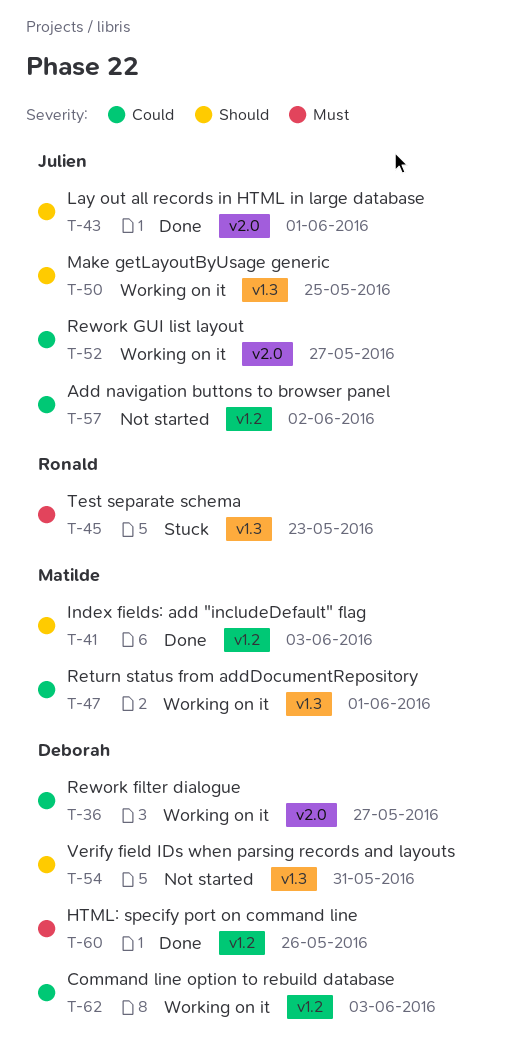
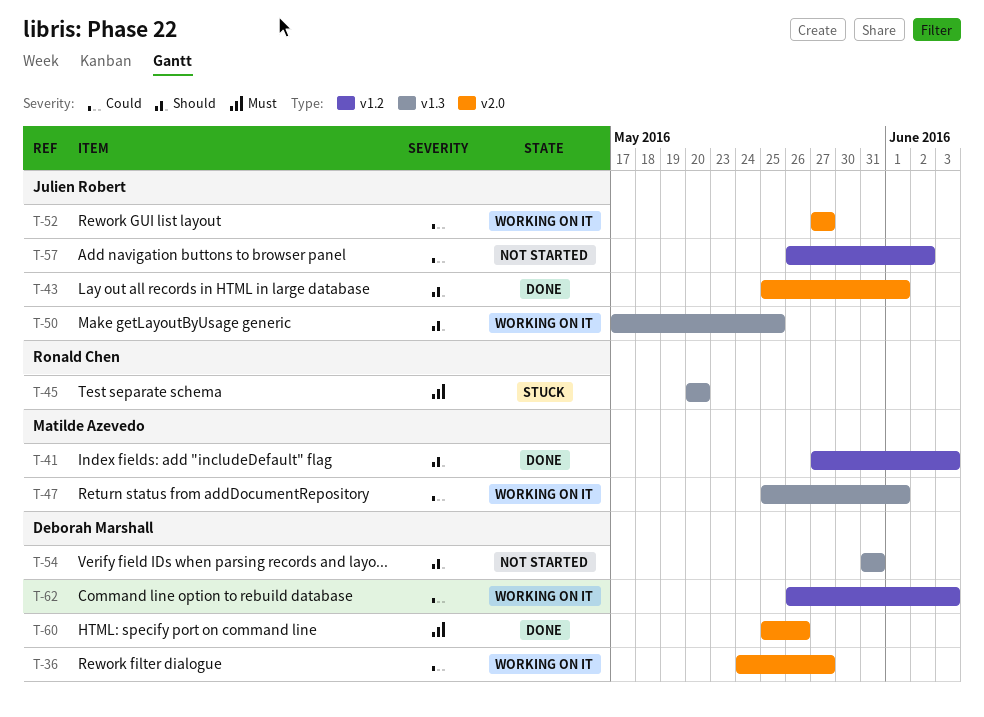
T-45, due: May 23 -> May 20
T-60, label: v1.2 -> v2.0

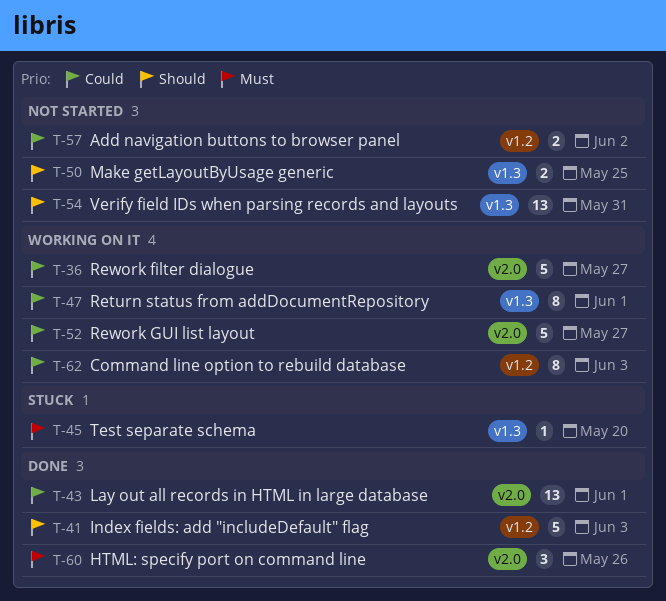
T-43, priority: Should -> Could
T-50, status: Working on it -> Not started

